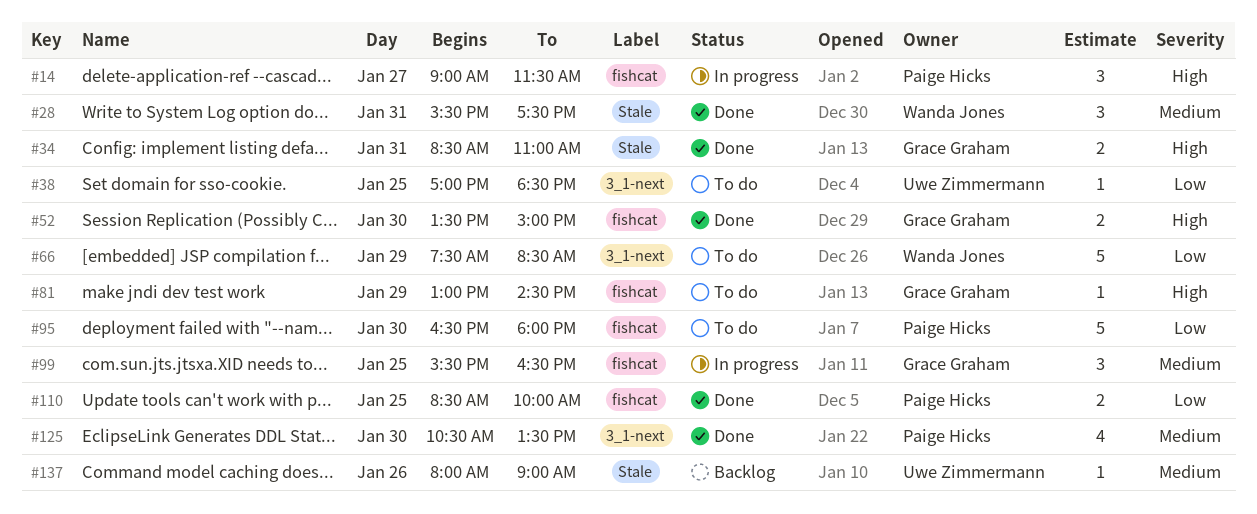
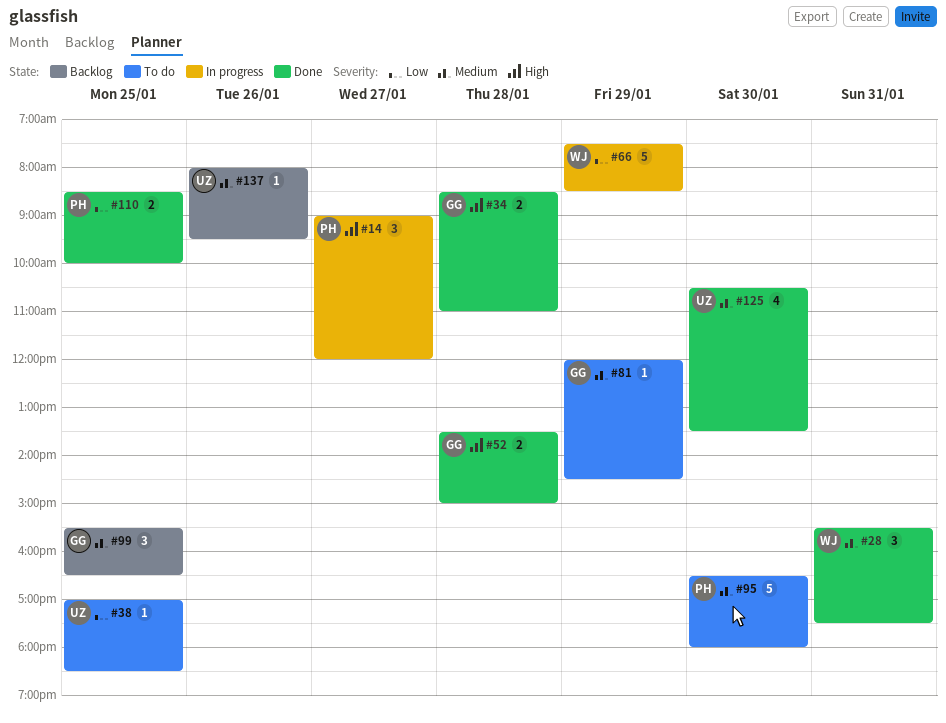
#14, ends: 11:30 -> 12:00
#34, day: Jan 31 -> Jan 28
#52, day: Jan 30 -> Jan 28
#66, status: To do -> In progress
#81, priority: High -> Medium
#81, begins: 13:00 -> 12:00
#95, priority: Low -> Medium
#99, status: In progress -> Backlog
#125, owner: Paige Hicks -> Uwe Zimmermann
#137, ends: 09:00 -> 09:30

